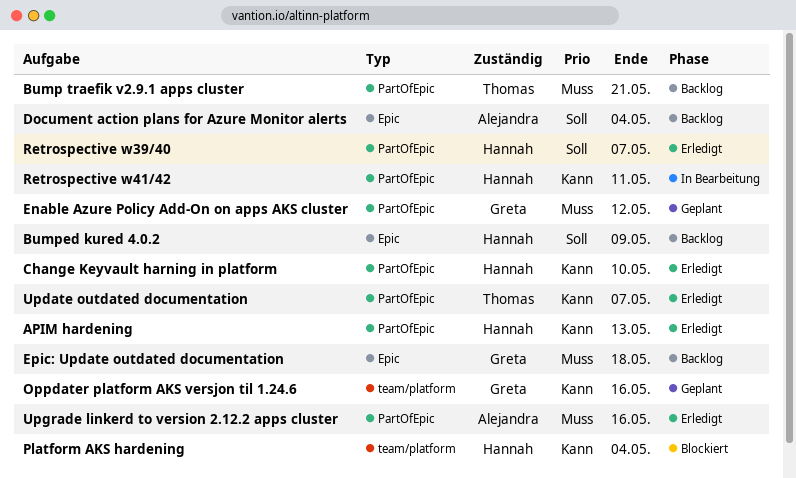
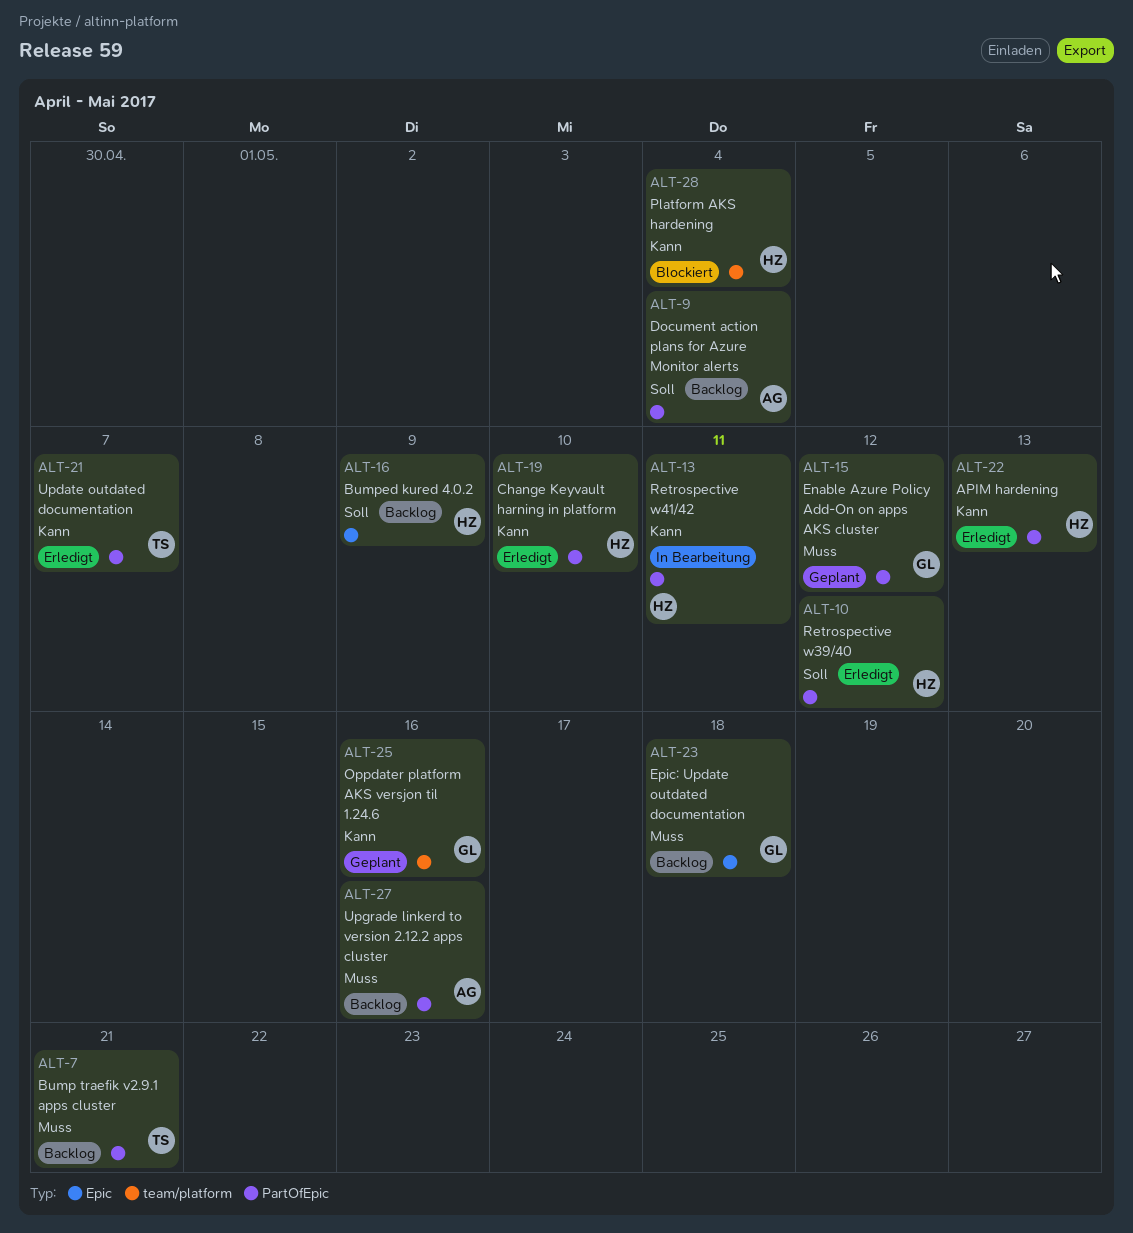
Document action plans for Azure Monitor alerts, label: Epic -> PartOfEpic
Retrospective w39/40, due: May 7 -> May 12
Upgrade linkerd to version 2.12.2 apps cluster, status: Erledigt -> Backlog

